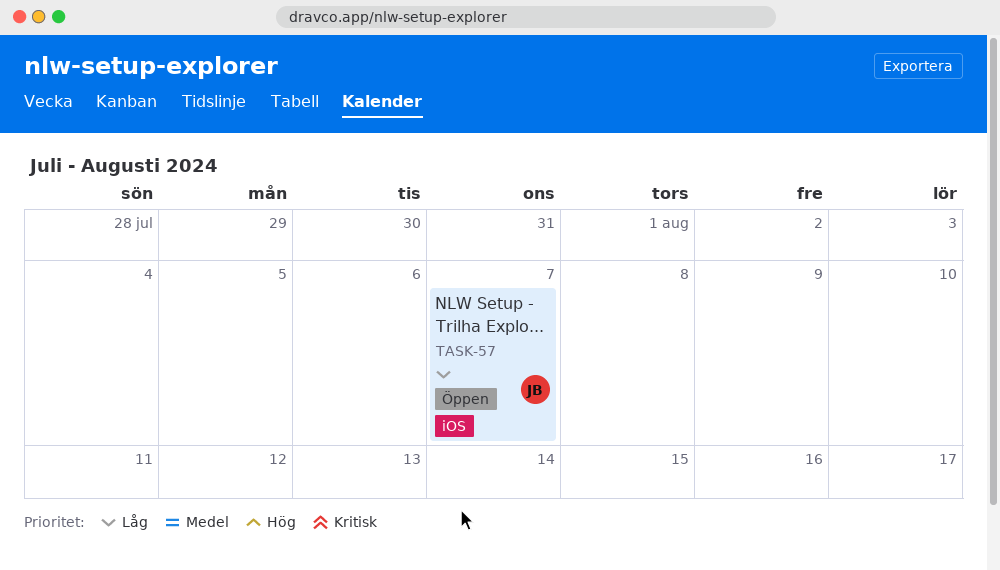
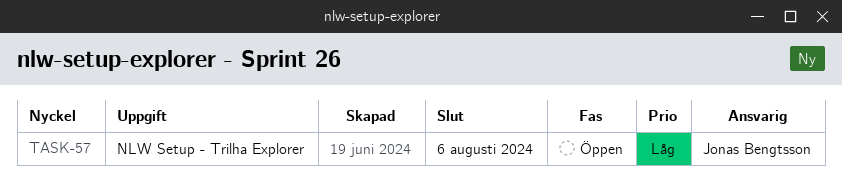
TASK-57, due: Aug 7 -> Aug 6

